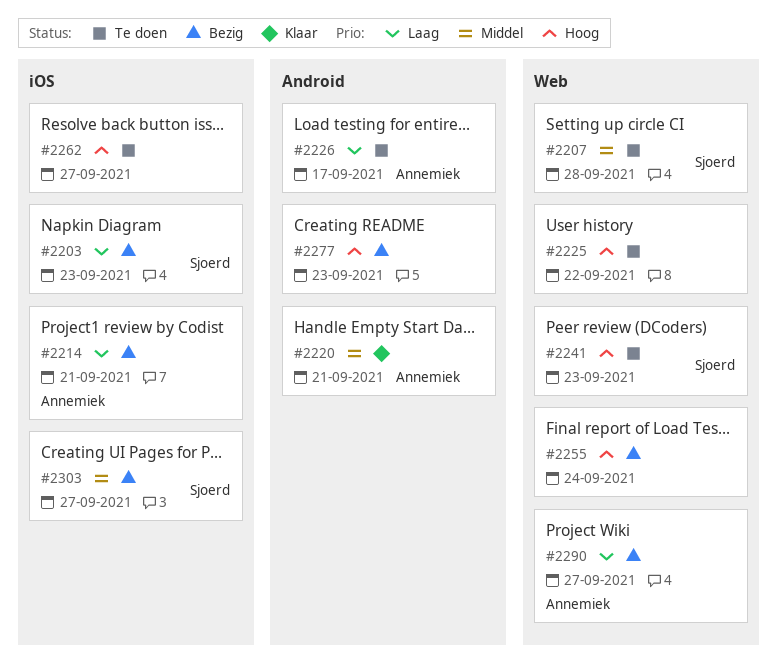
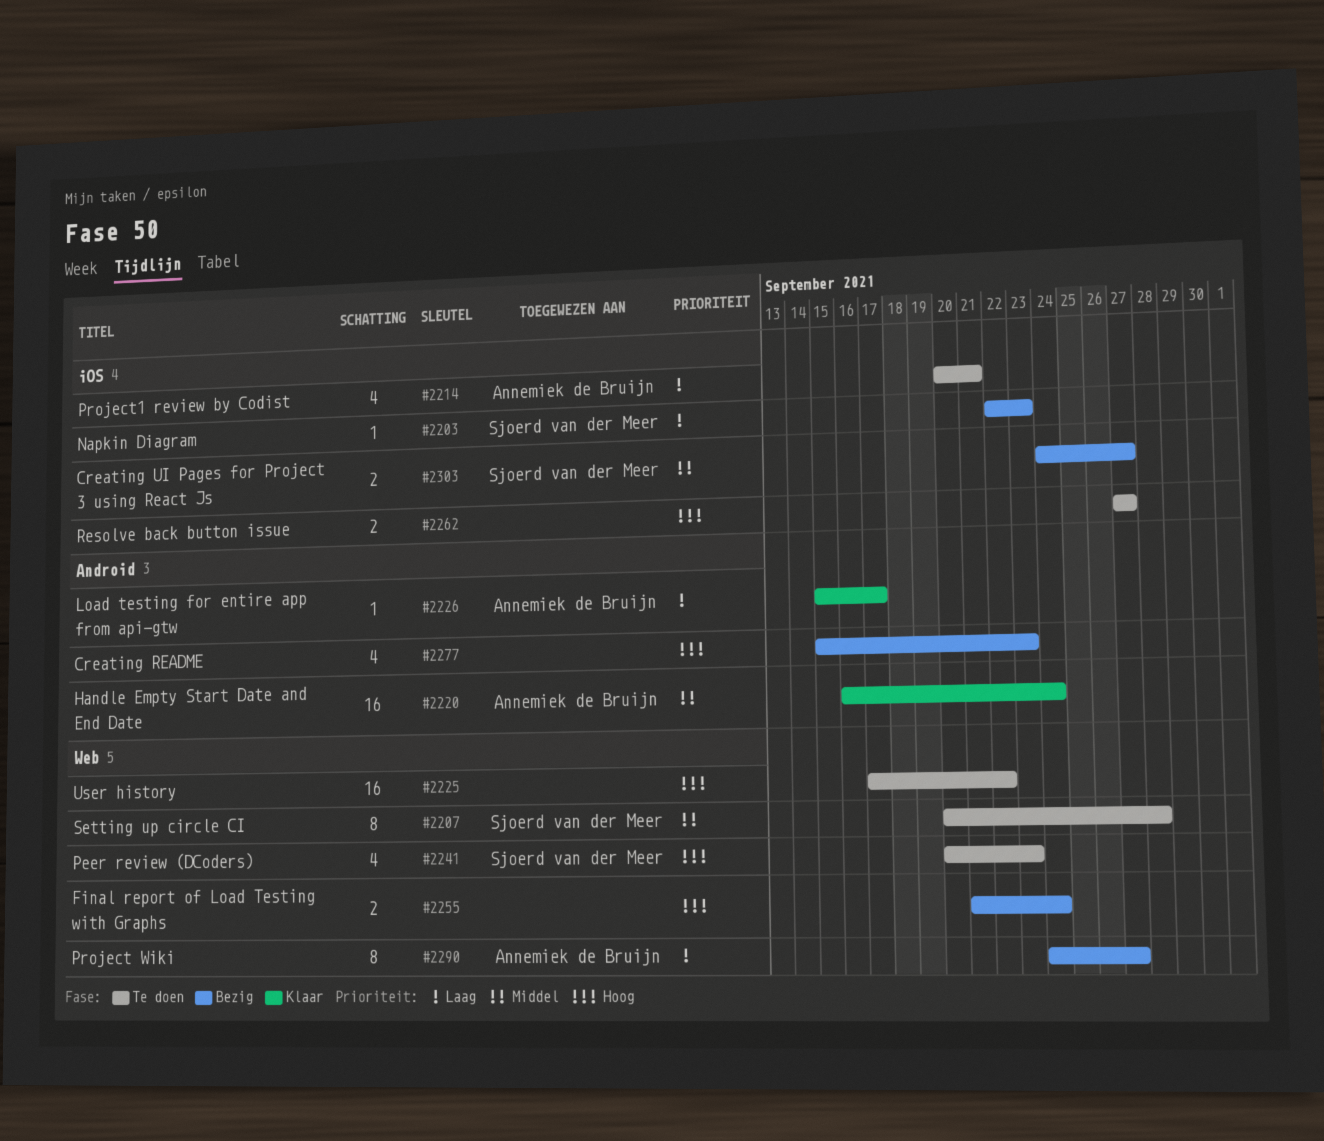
#2214, status: Bezig -> Te doen
#2220, due: Sep 21 -> Sep 24
#2226, status: Te doen -> Klaar

